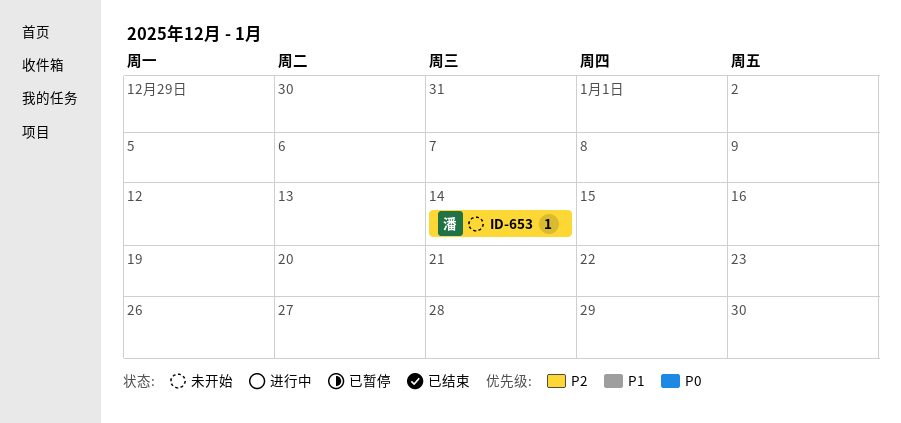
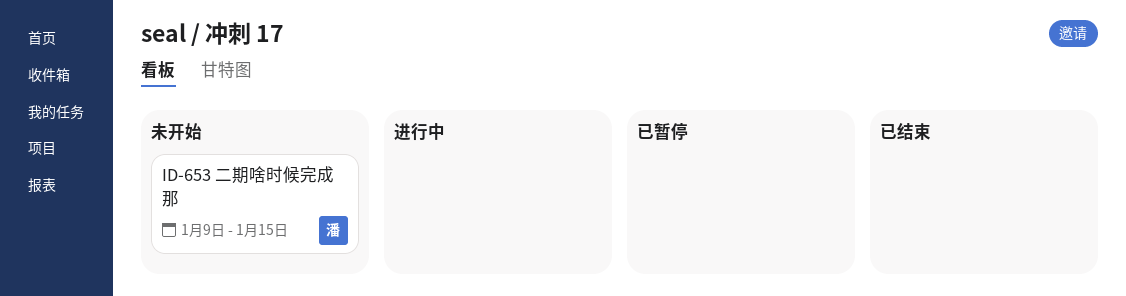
ID-653, start: Jan 14 -> Jan 9
ID-653, due: Jan 14 -> Jan 15

